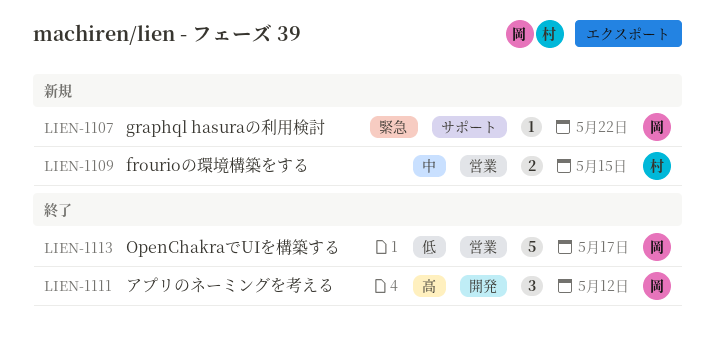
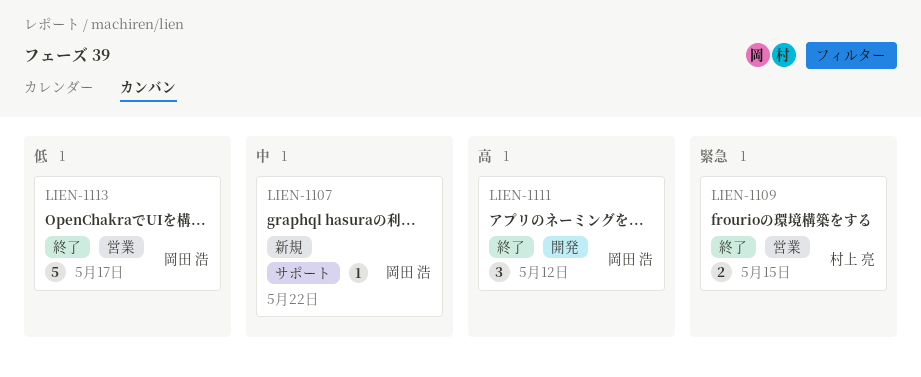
LIEN-1107, priority: 緊急 -> 中
LIEN-1109, status: 新規 -> 終了
LIEN-1109, priority: 中 -> 緊急

